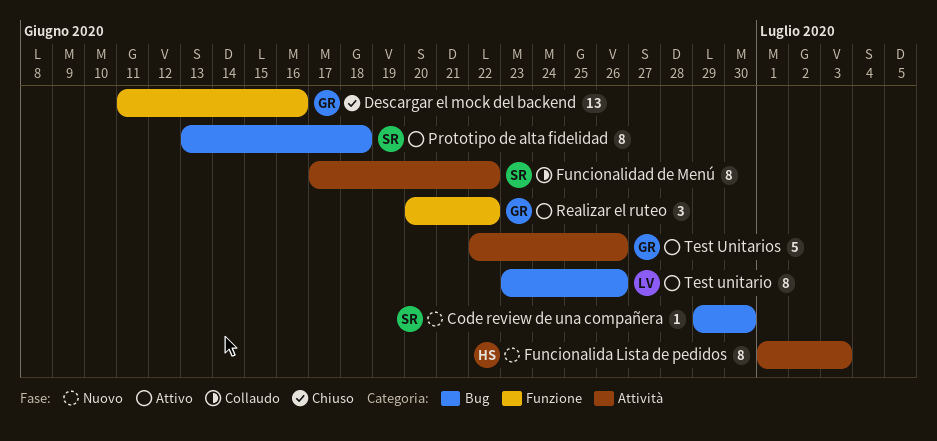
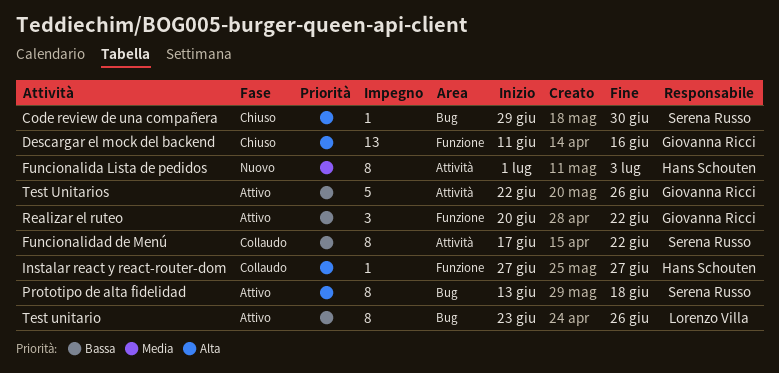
Code review de una compañera, status: Nuovo -> Chiuso
Instalar react y react-router-dom: none -> present

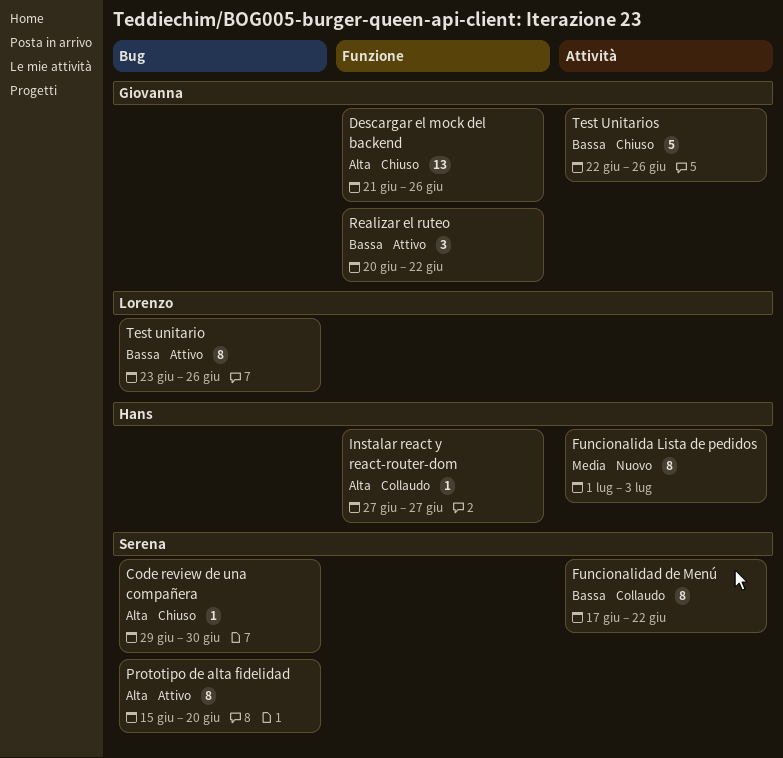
Descargar el mock del backend, start: Jun 11 -> Jun 21
Descargar el mock del backend, due: Jun 16 -> Jun 26
Prototipo de alta fidelidad, start: Jun 13 -> Jun 15
Prototipo de alta fidelidad, due: Jun 18 -> Jun 20
Test Unitarios, status: Attivo -> Chiuso

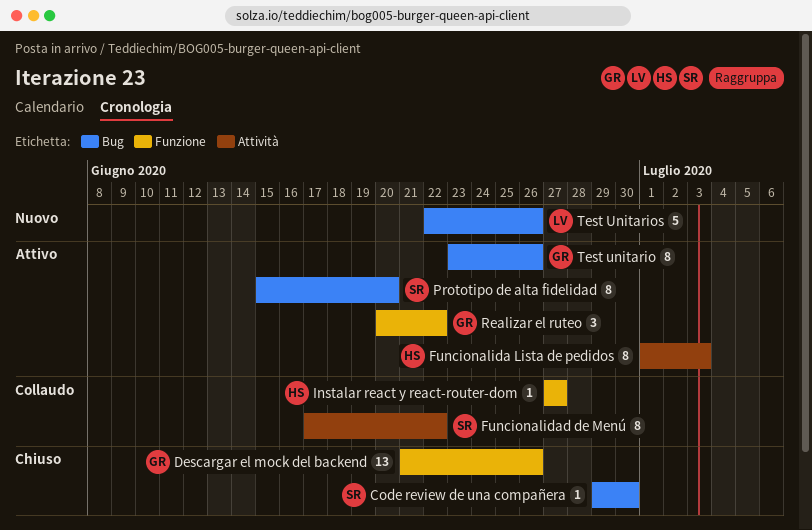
Funcionalida Lista de pedidos, status: Nuovo -> Attivo
Test unitario, owner: Lorenzo -> Giovanna
Test Unitarios, status: Chiuso -> Nuovo
Test Unitarios, owner: Giovanna -> Lorenzo
Test Unitarios, label: Attività -> Bug

